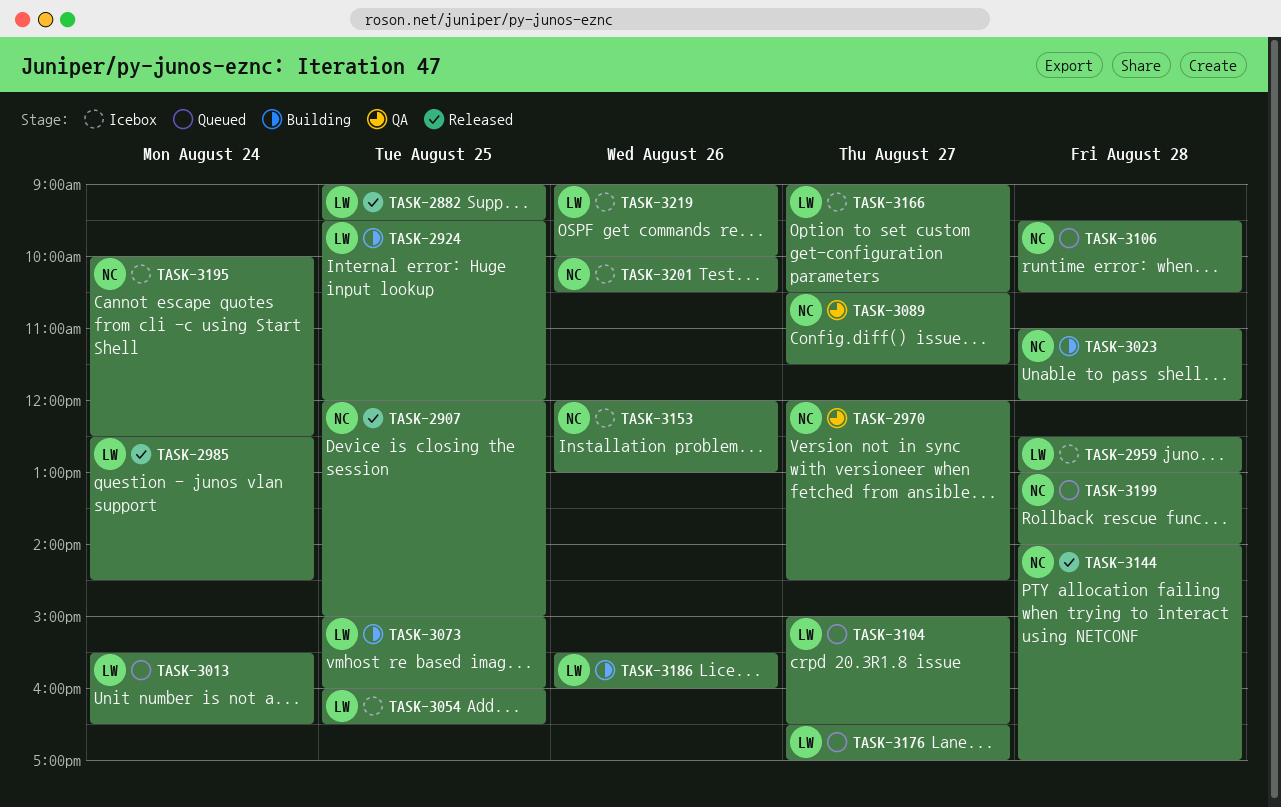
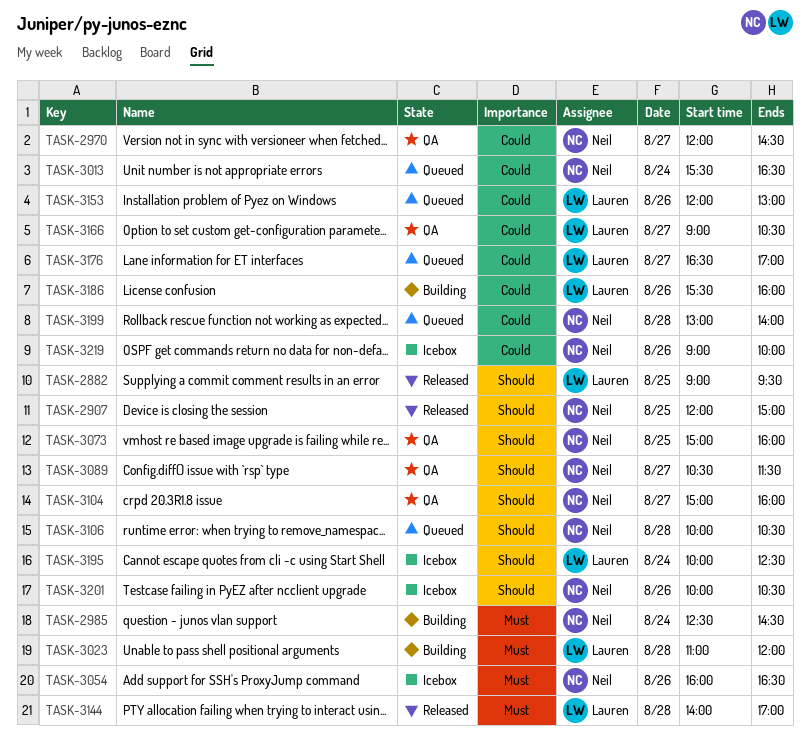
TASK-2924: present -> none
TASK-2959: present -> none
TASK-2985, status: Released -> Building
TASK-2985, owner: Lauren -> Neil
TASK-3013, owner: Lauren -> Neil
TASK-3023, owner: Neil -> Lauren
TASK-3054, owner: Lauren -> Neil
TASK-3054, day: Aug 25 -> Aug 26
TASK-3073, status: Building -> QA
TASK-3073, owner: Lauren -> Neil
TASK-3104, status: Queued -> QA
TASK-3104, owner: Lauren -> Neil
TASK-3104, ends: 16:30 -> 16:00
TASK-3106, begins: 09:30 -> 10:00
TASK-3144, owner: Neil -> Lauren
TASK-3153, status: Icebox -> Queued
TASK-3153, owner: Neil -> Lauren
TASK-3166, status: Icebox -> QA
TASK-3195, owner: Neil -> Lauren
TASK-3219, owner: Lauren -> Neil

